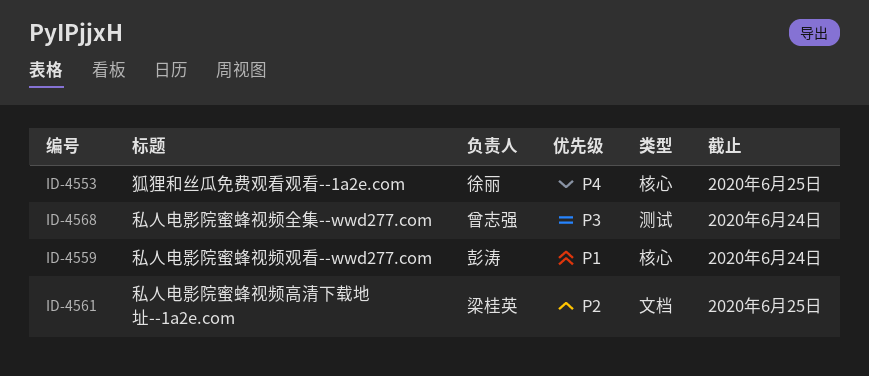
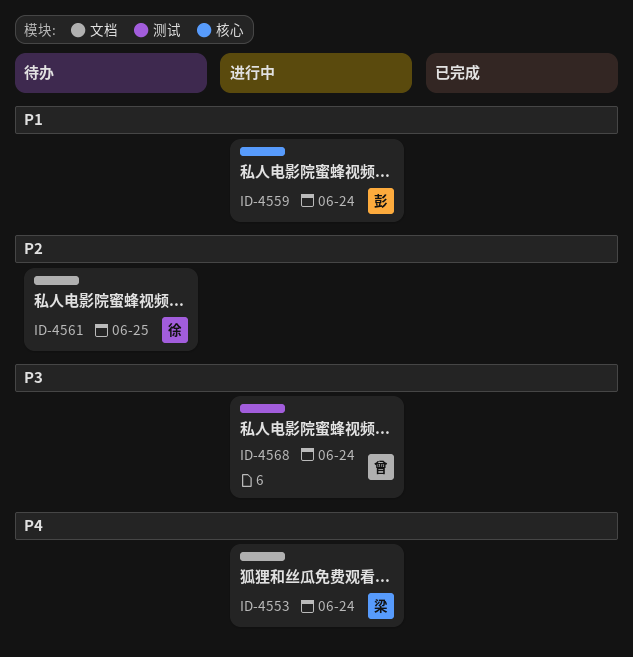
ID-4553, owner: 徐丽 -> 梁桂英
ID-4553, label: 核心 -> 文档
ID-4553, due: Jun 25 -> Jun 24
ID-4561, owner: 梁桂英 -> 徐丽

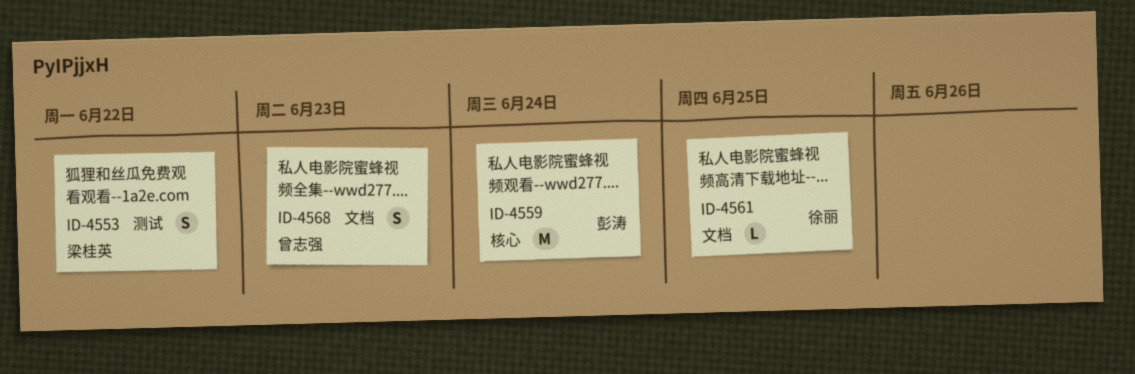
ID-4553, label: 文档 -> 测试
ID-4553, due: Jun 24 -> Jun 22
ID-4568, label: 测试 -> 文档
ID-4568, due: Jun 24 -> Jun 23

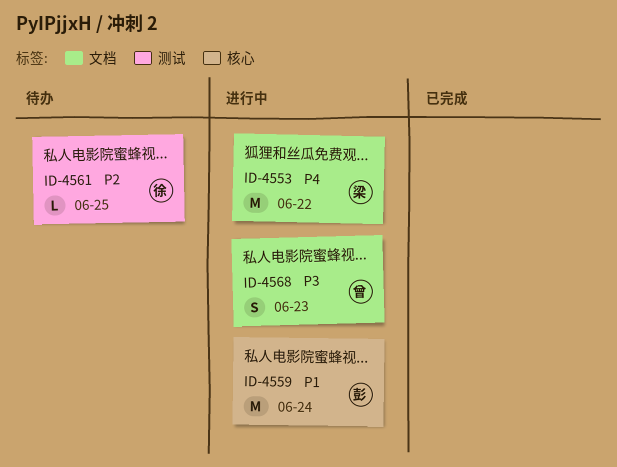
ID-4553, label: 测试 -> 文档
ID-4553, estimate: S -> M
ID-4561, label: 文档 -> 测试

